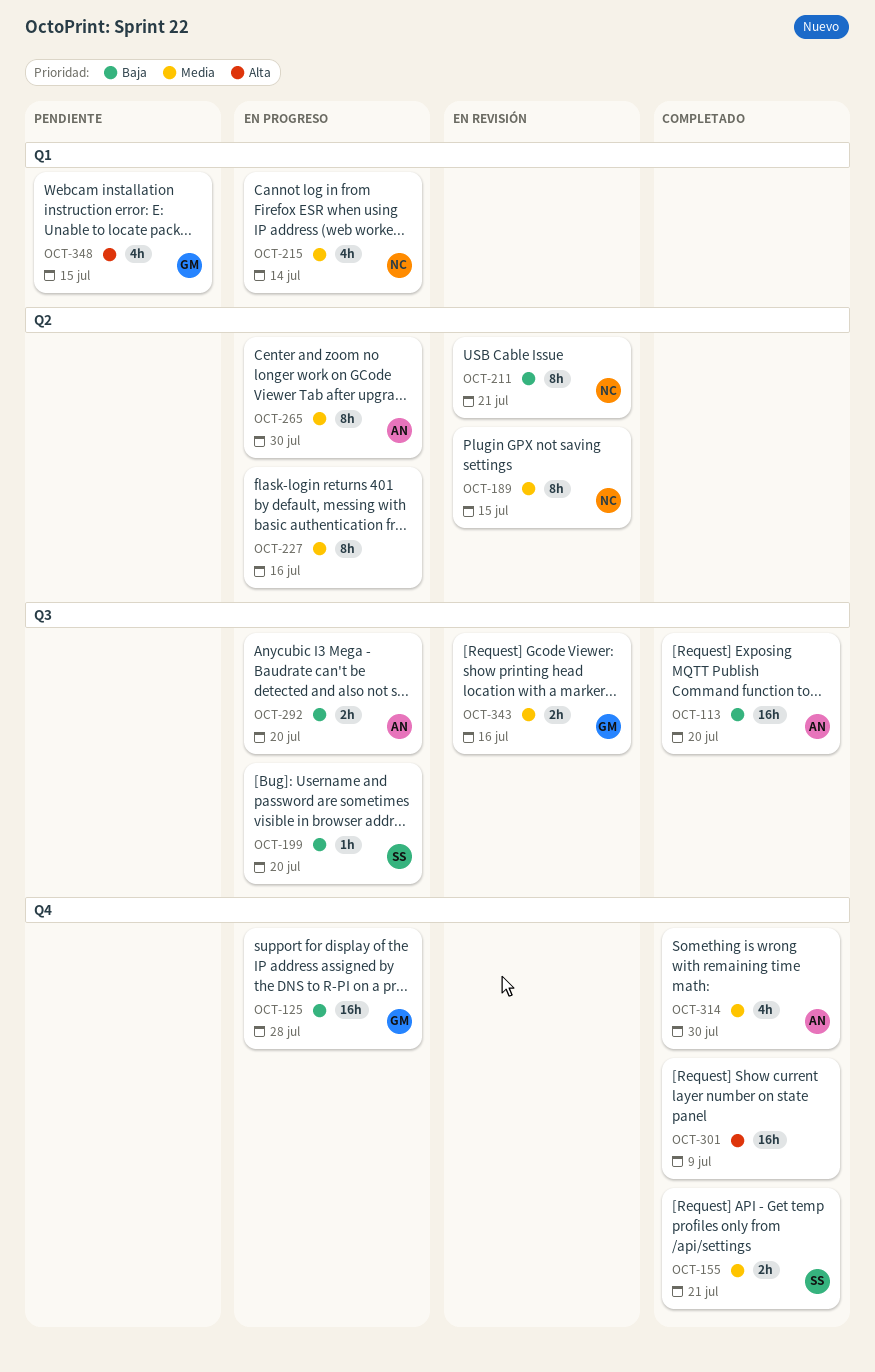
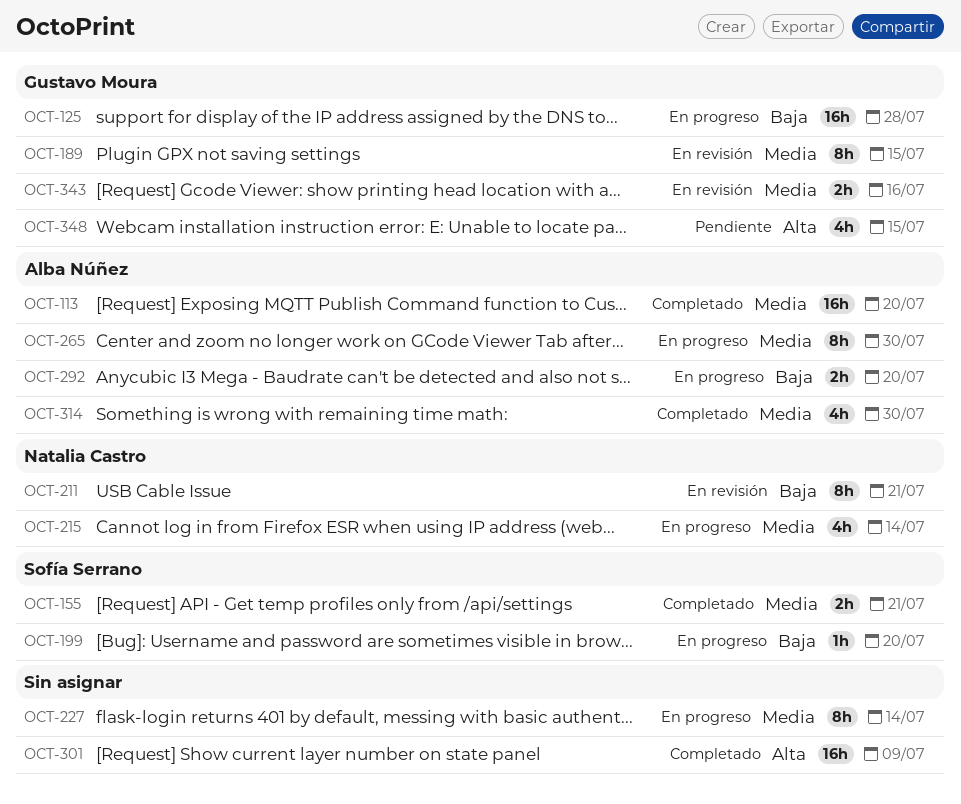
OCT-113, priority: Baja -> Media
OCT-189, owner: Natalia Castro -> Gustavo Moura
OCT-227, due: Jul 16 -> Jul 14

